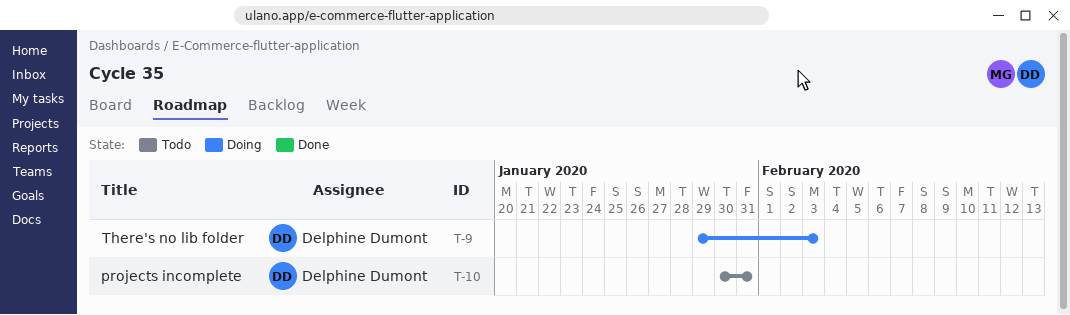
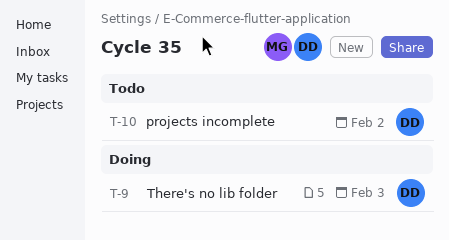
T-10, due: Jan 31 -> Feb 2

